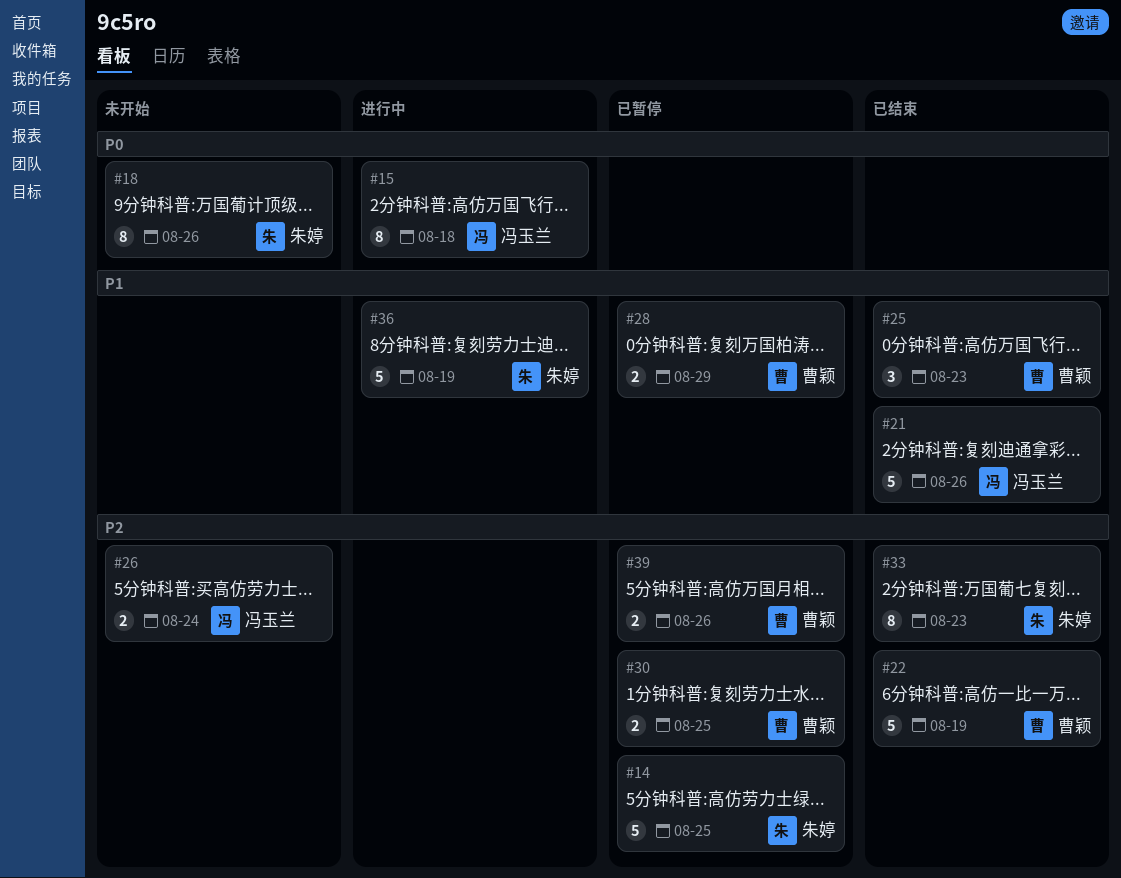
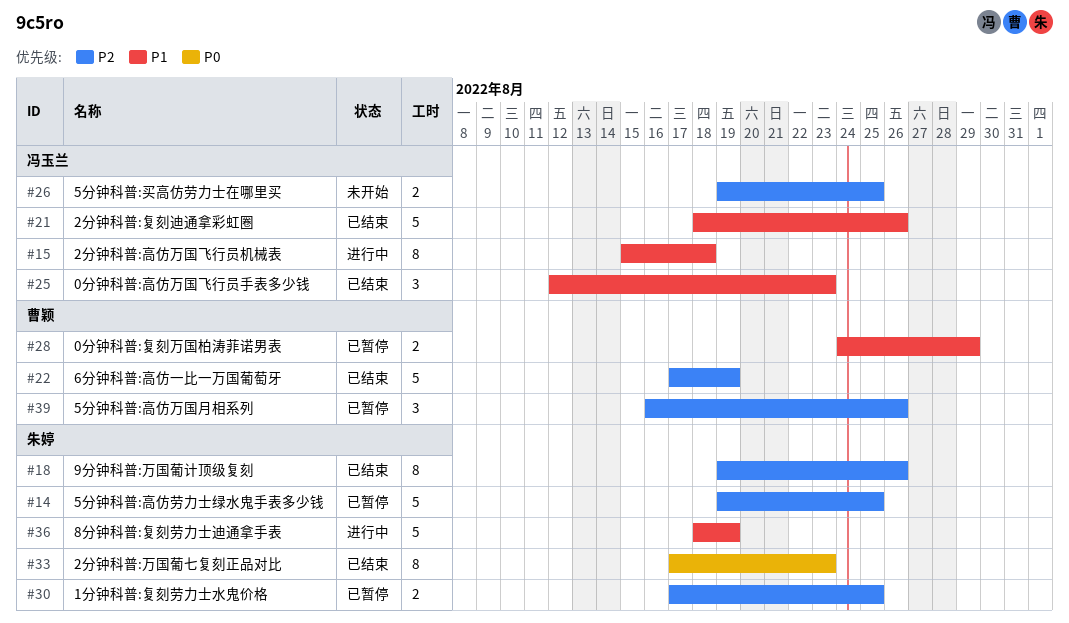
#15, priority: P0 -> P1
#18, status: 未开始 -> 已结束
#18, priority: P0 -> P2
#25, owner: 曹颖 -> 冯玉兰
#26, due: Aug 24 -> Aug 25
#30, owner: 曹颖 -> 朱婷
#33, priority: P2 -> P0
#39, estimate: 2 -> 3

